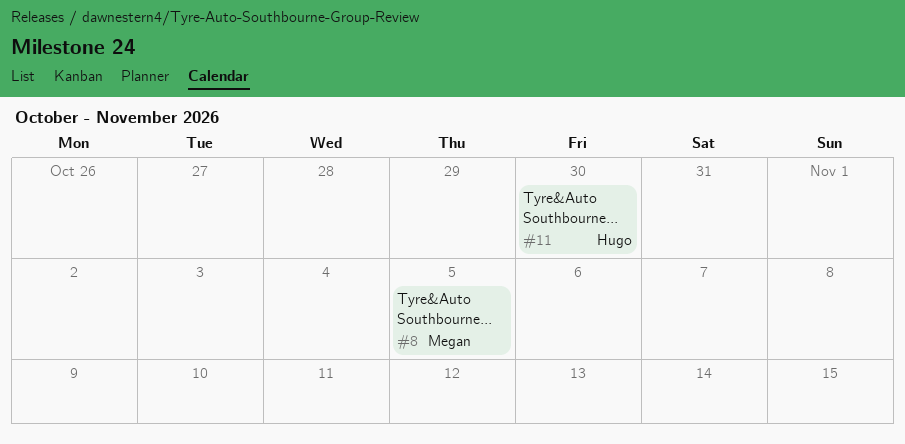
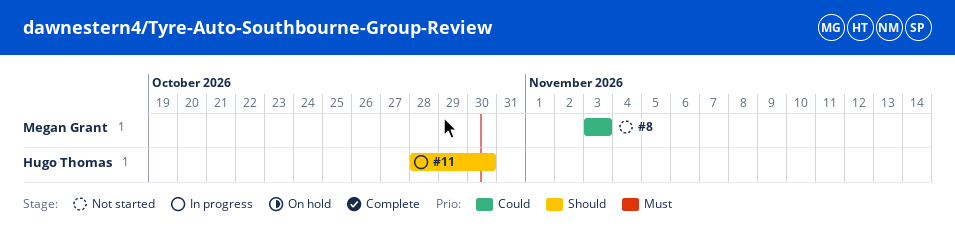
#8, due: Nov 5 -> Nov 3

